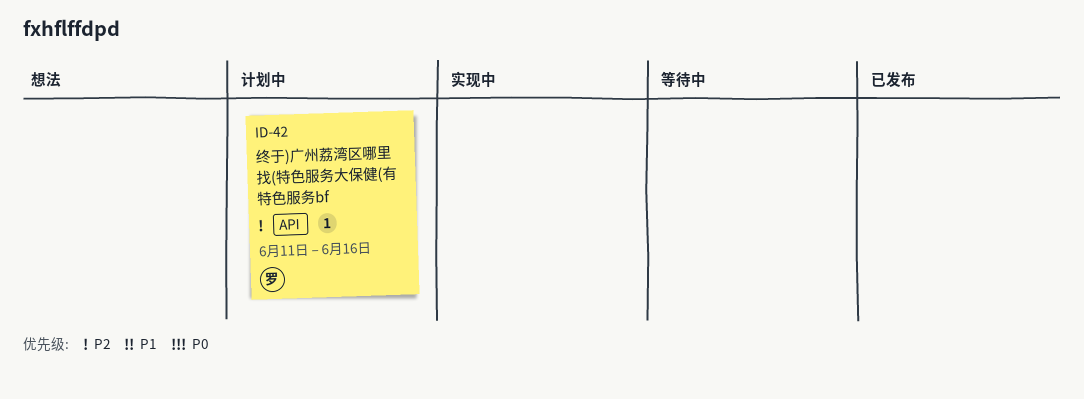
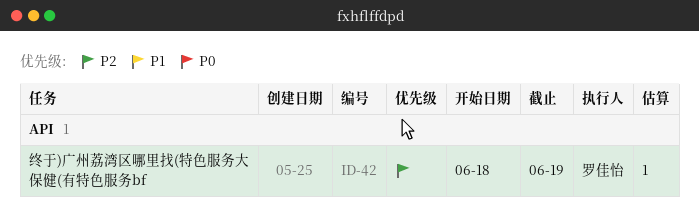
ID-42, start: Jun 11 -> Jun 18
ID-42, due: Jun 16 -> Jun 19

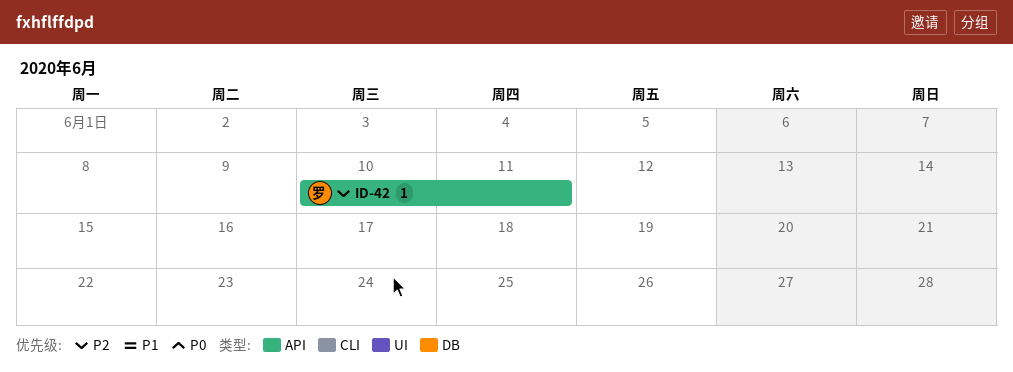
ID-42, start: Jun 18 -> Jun 10
ID-42, due: Jun 19 -> Jun 11

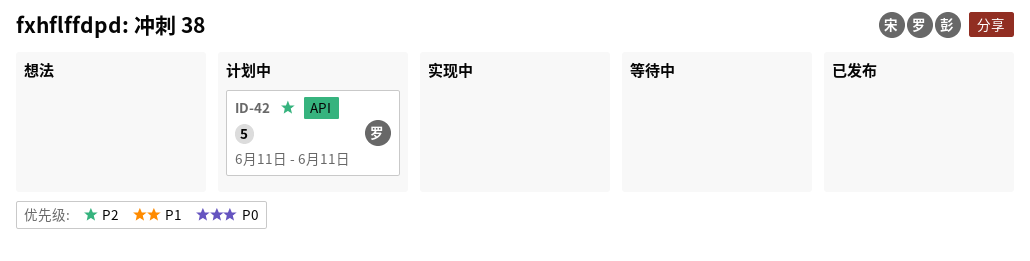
ID-42, estimate: 1 -> 5
ID-42, start: Jun 10 -> Jun 11

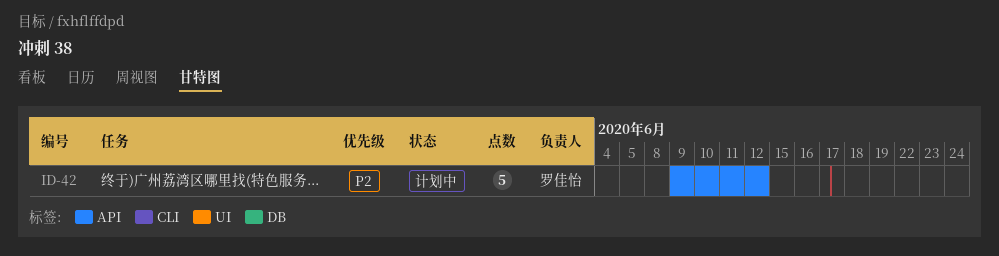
ID-42, start: Jun 11 -> Jun 9
ID-42, due: Jun 11 -> Jun 12

